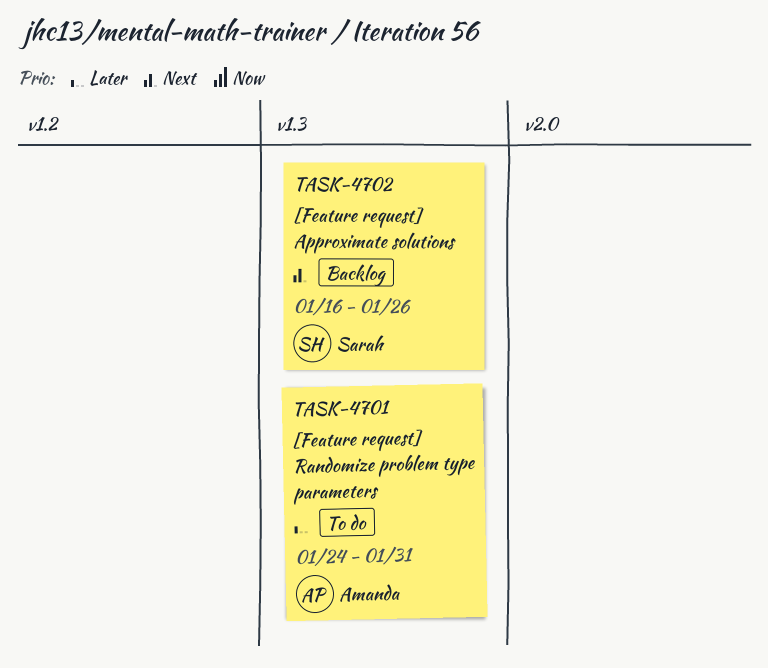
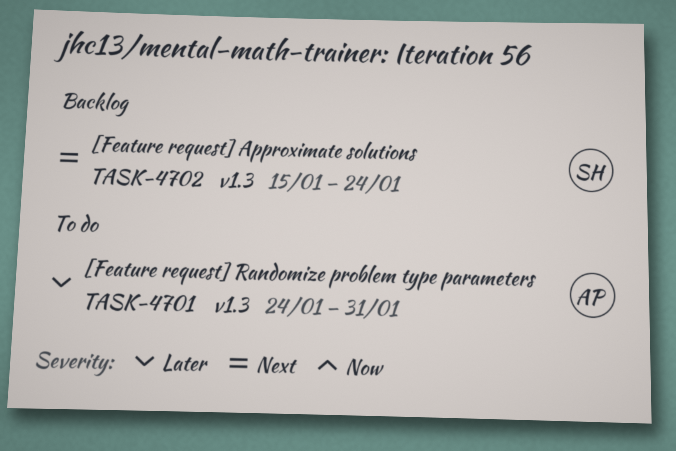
TASK-4702, start: Jan 16 -> Jan 15
TASK-4702, due: Jan 26 -> Jan 24

